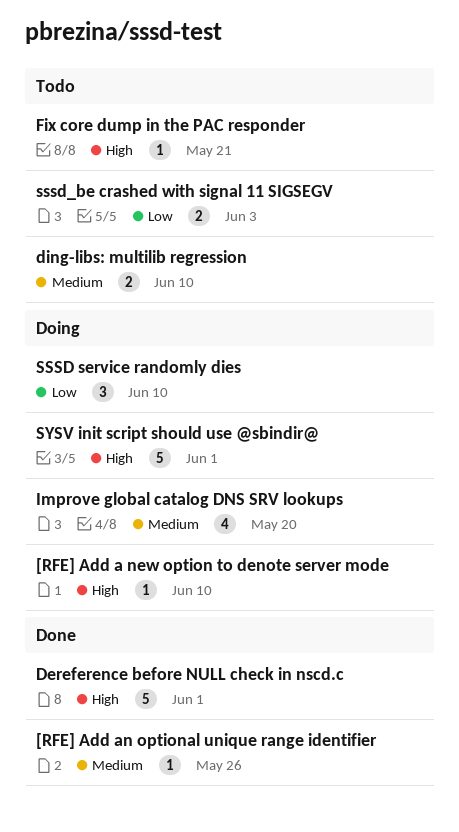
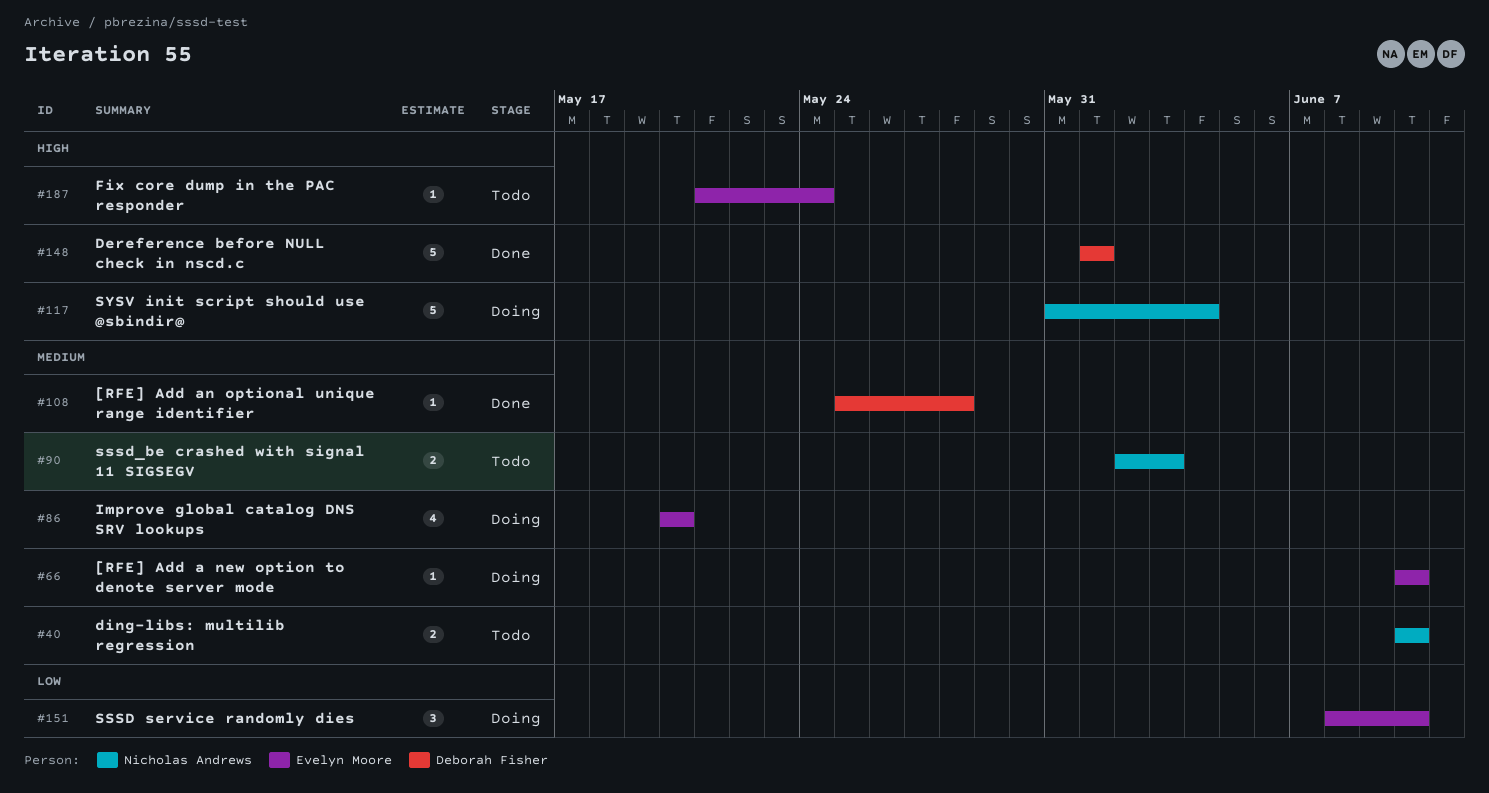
[RFE] Add a new option to denote server mode, priority: High -> Medium
[RFE] Add an optional unique range identifier, due: May 26 -> May 28
Fix core dump in the PAC responder, due: May 21 -> May 24
sssd_be crashed with signal 11 SIGSEGV, priority: Low -> Medium
SYSV init script should use @sbindir@, due: Jun 1 -> Jun 4

